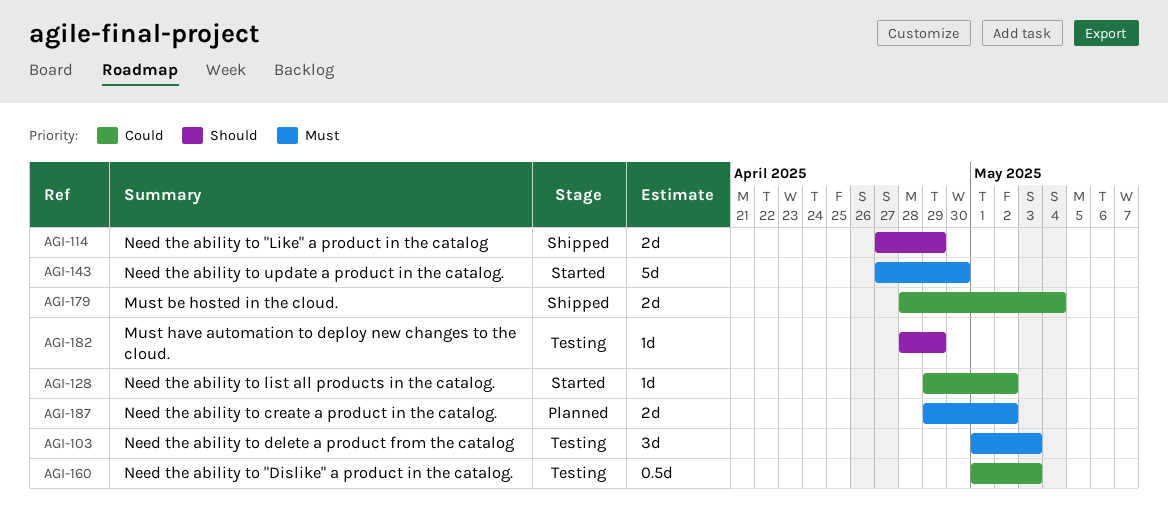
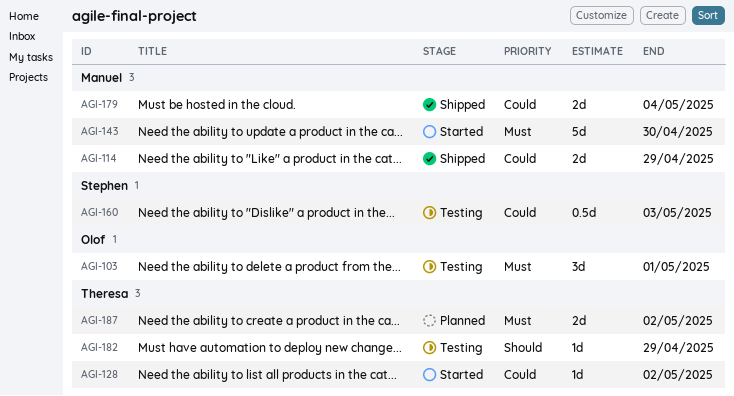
AGI-103, due: May 3 -> May 1
AGI-114, priority: Should -> Could

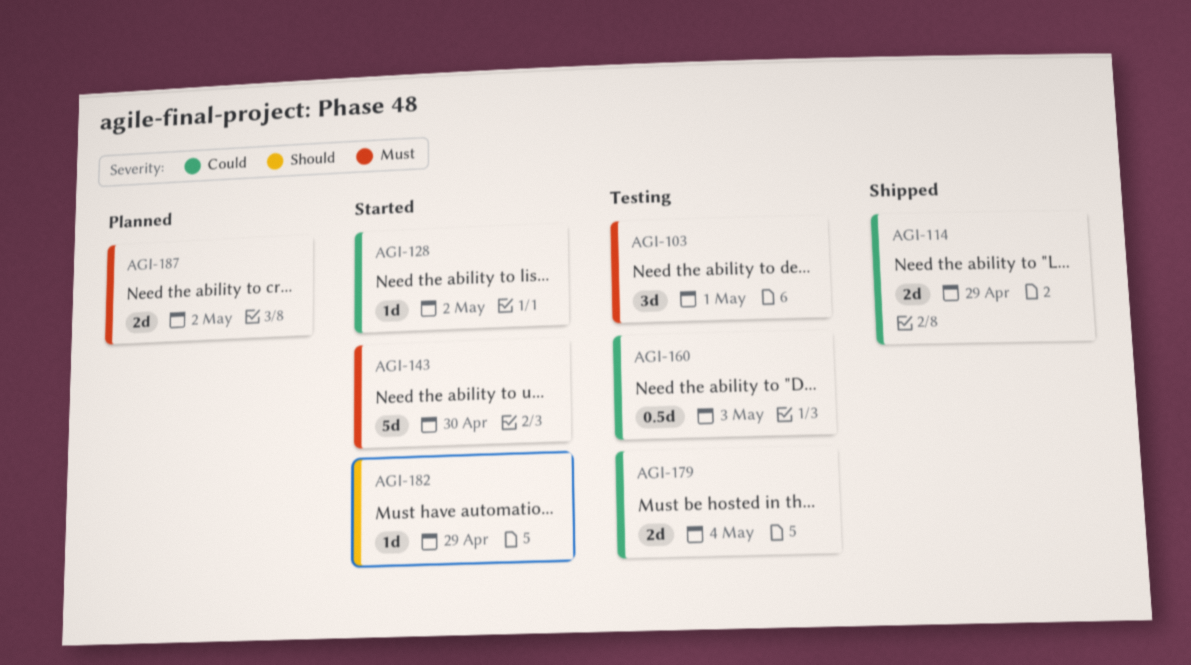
AGI-179, status: Shipped -> Testing
AGI-182, status: Testing -> Started

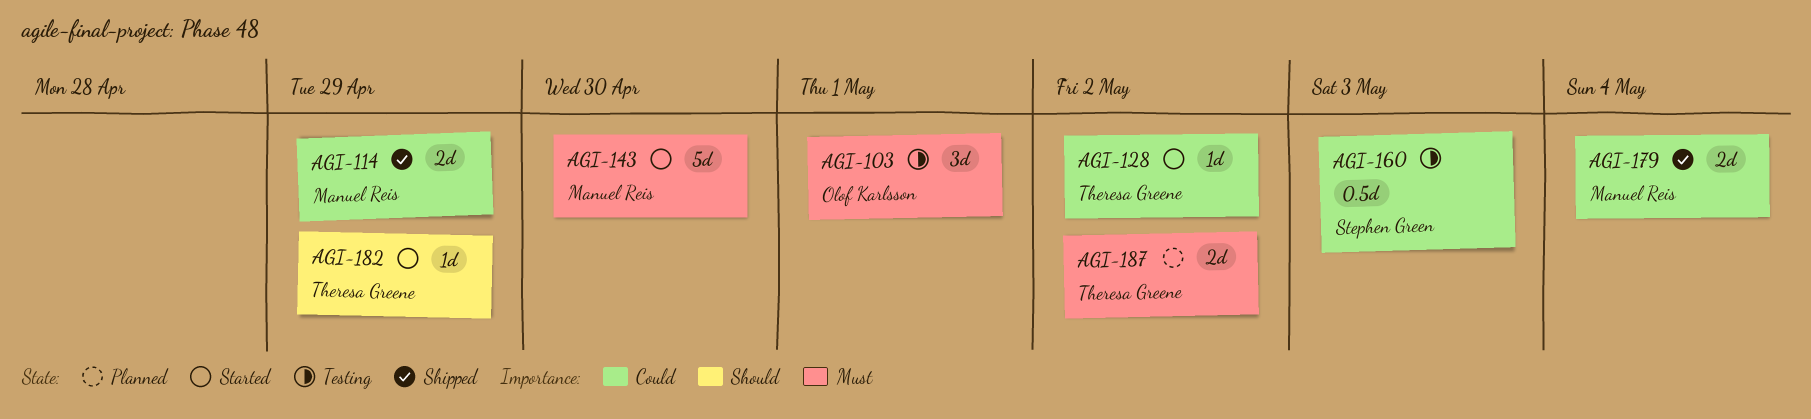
AGI-179, status: Testing -> Shipped

